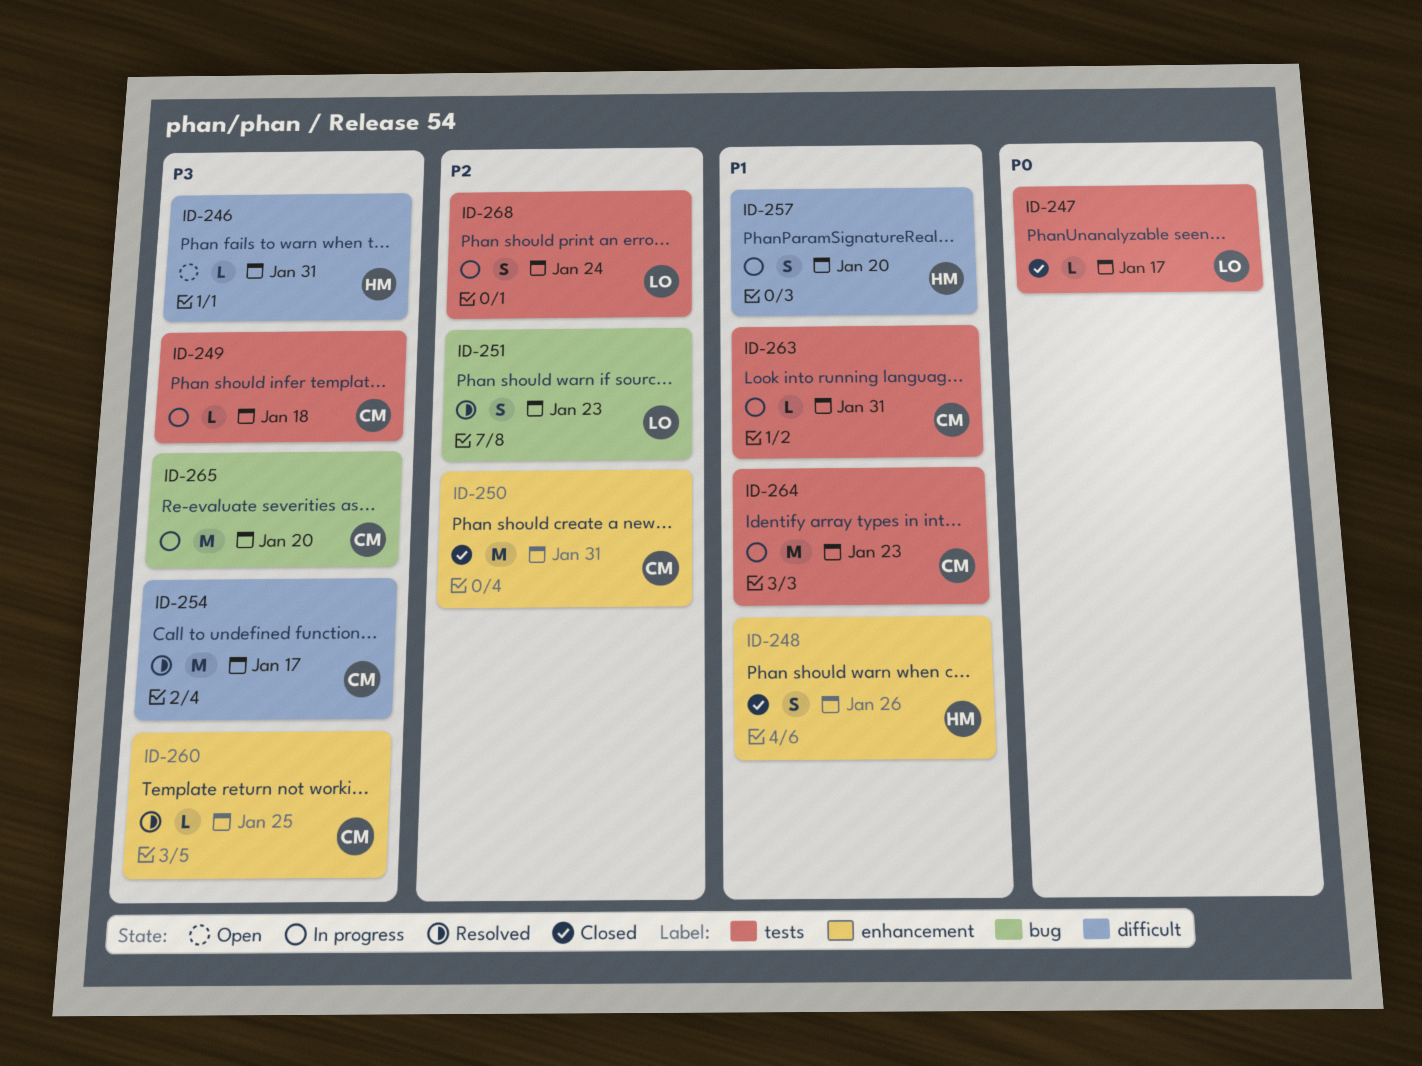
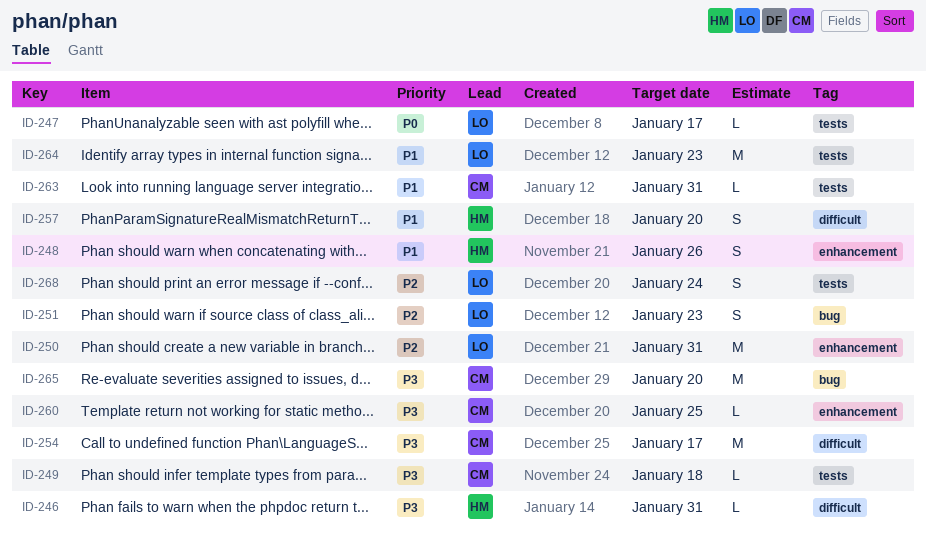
ID-250, owner: CM -> LO
ID-264, owner: CM -> LO

